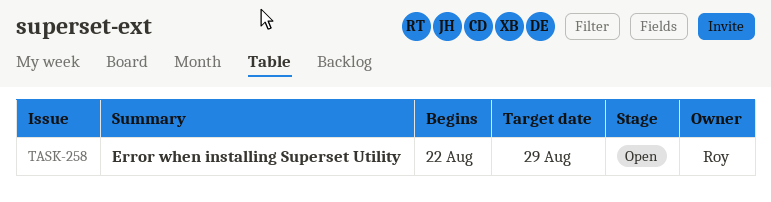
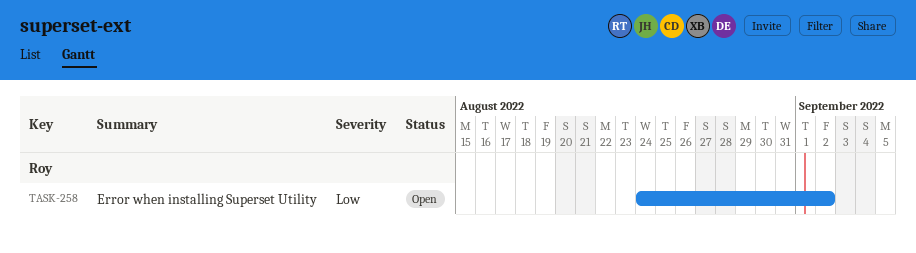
TASK-258, start: Aug 22 -> Aug 24
TASK-258, due: Aug 29 -> Sep 2

